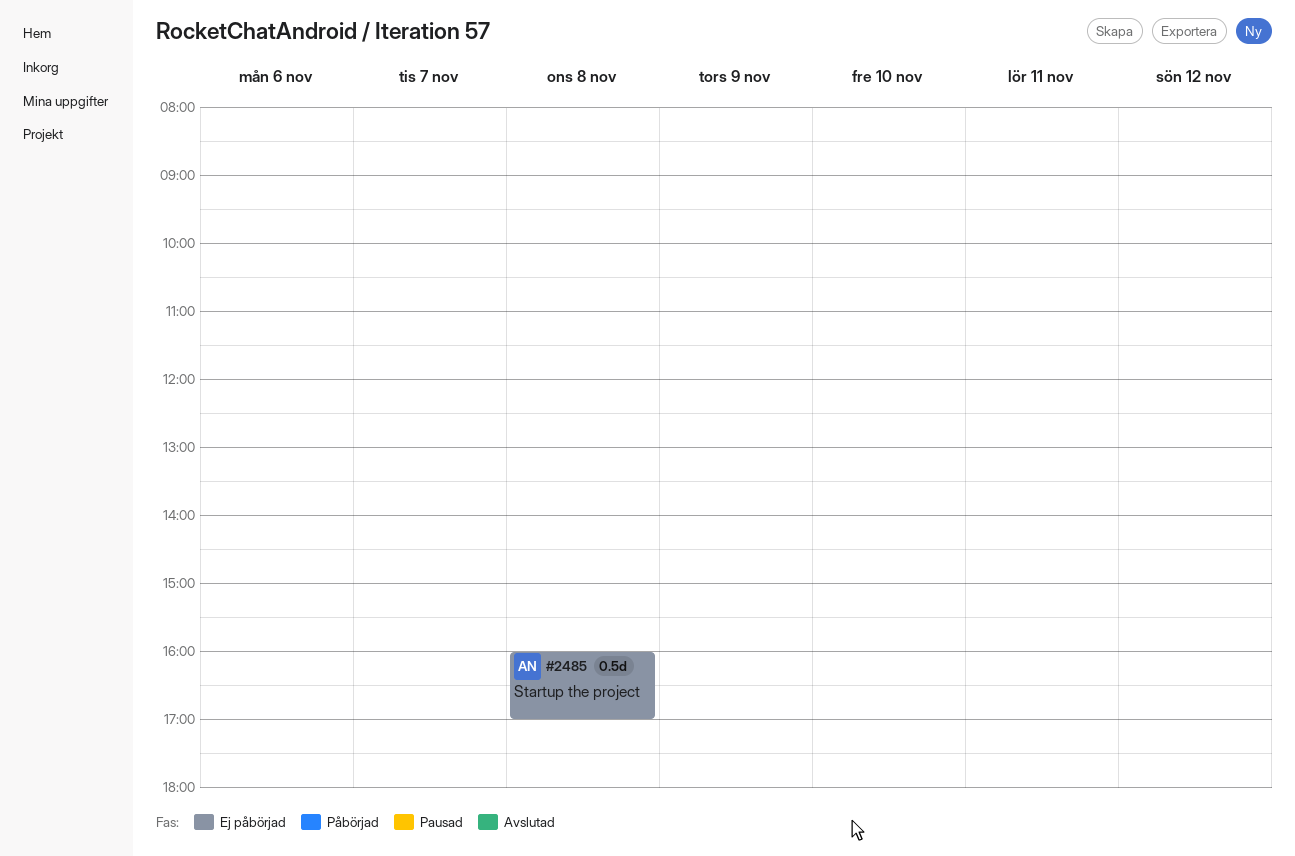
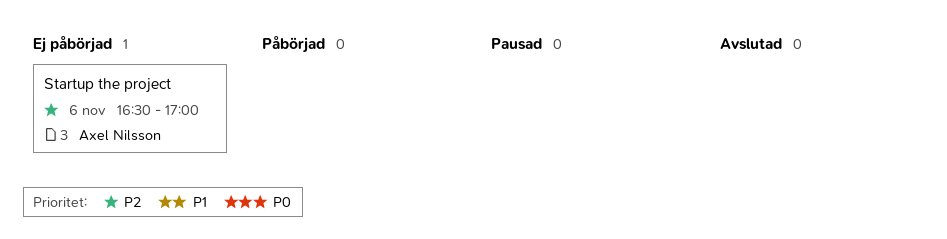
Startup the project, day: Nov 8 -> Nov 6
Startup the project, begins: 16:00 -> 16:30

